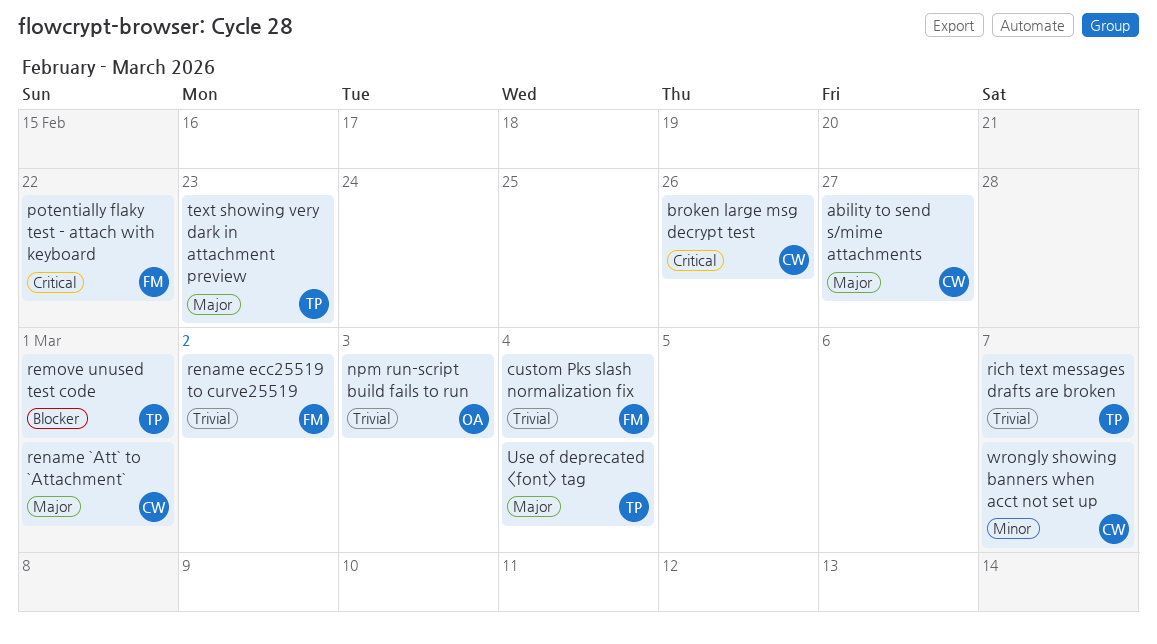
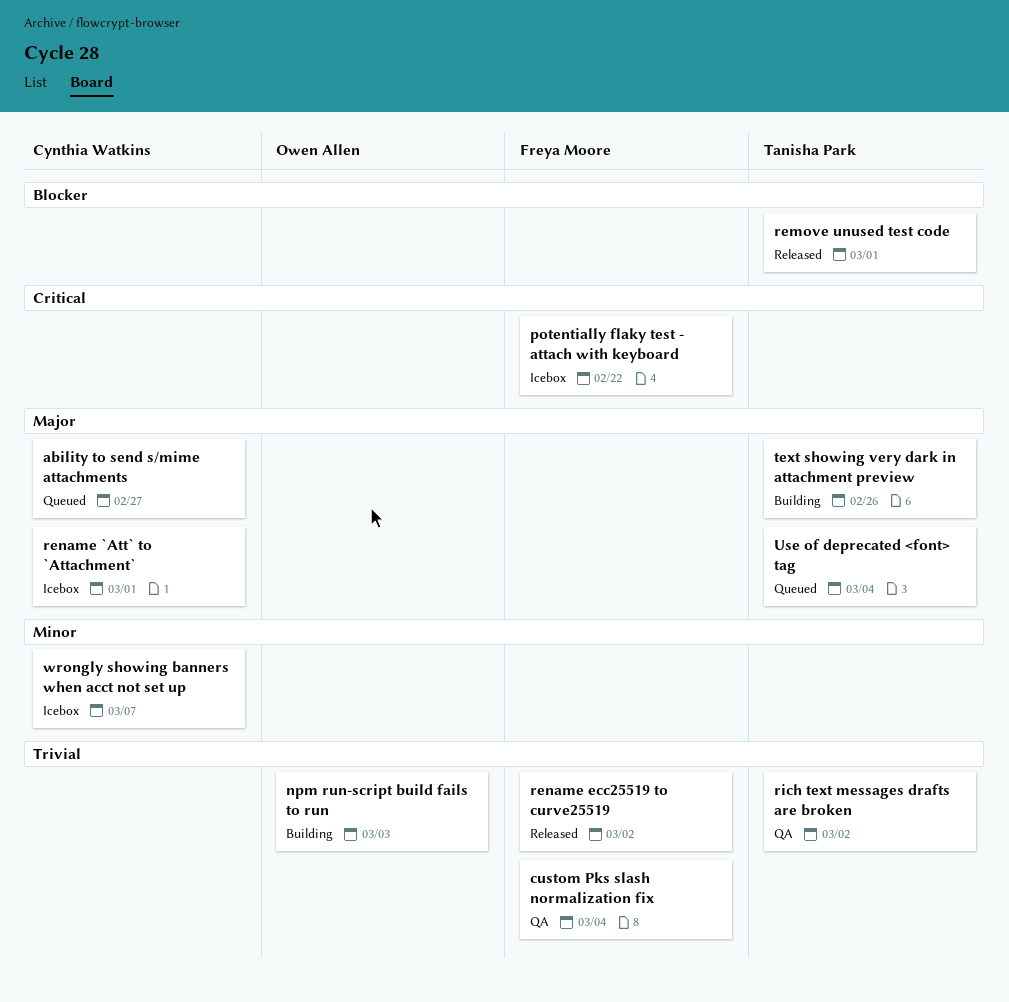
broken large msg decrypt test: present -> none
rich text messages drafts are broken, due: Mar 7 -> Mar 2
text showing very dark in attachment preview, due: Feb 23 -> Feb 26

